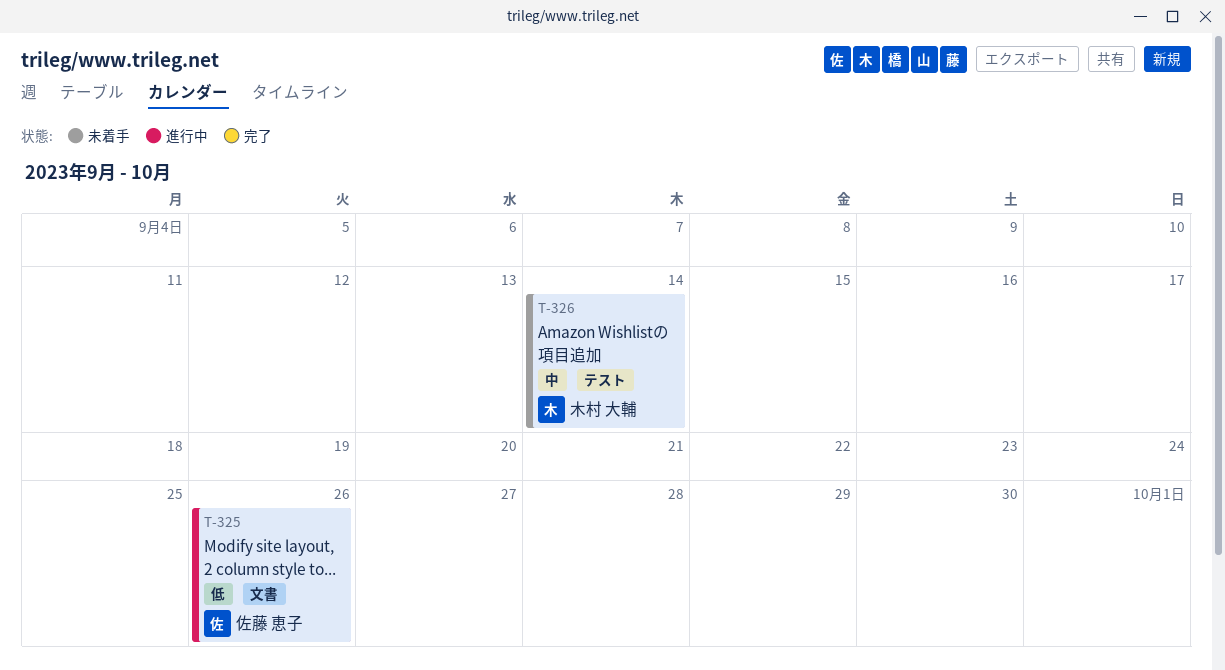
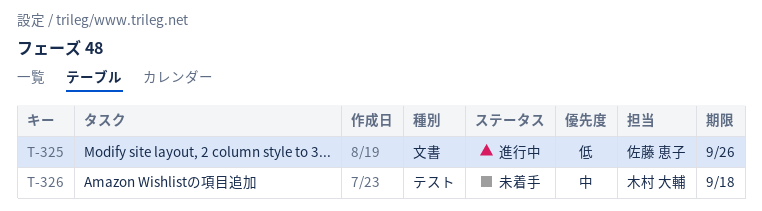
T-326, due: Sep 14 -> Sep 18

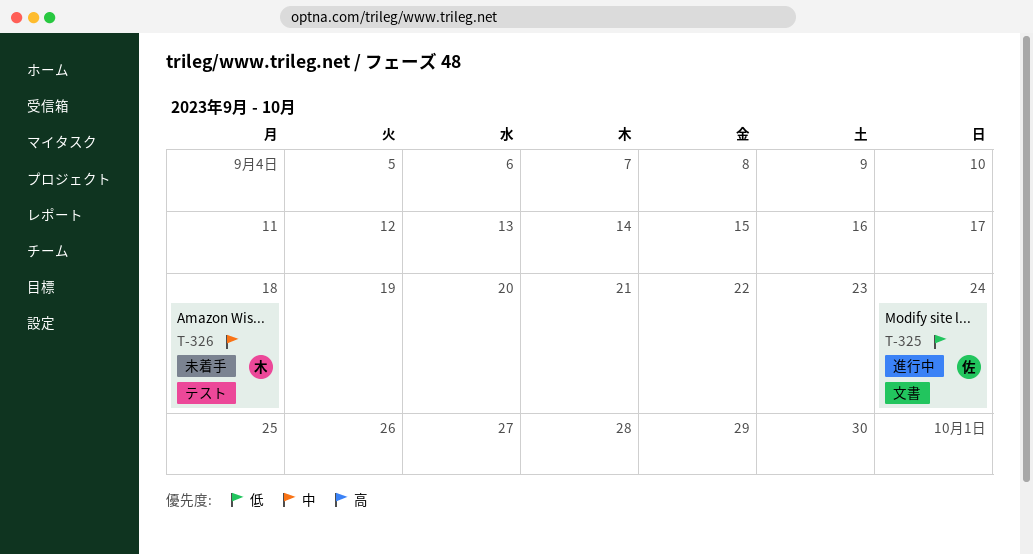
T-325, due: Sep 26 -> Sep 24

